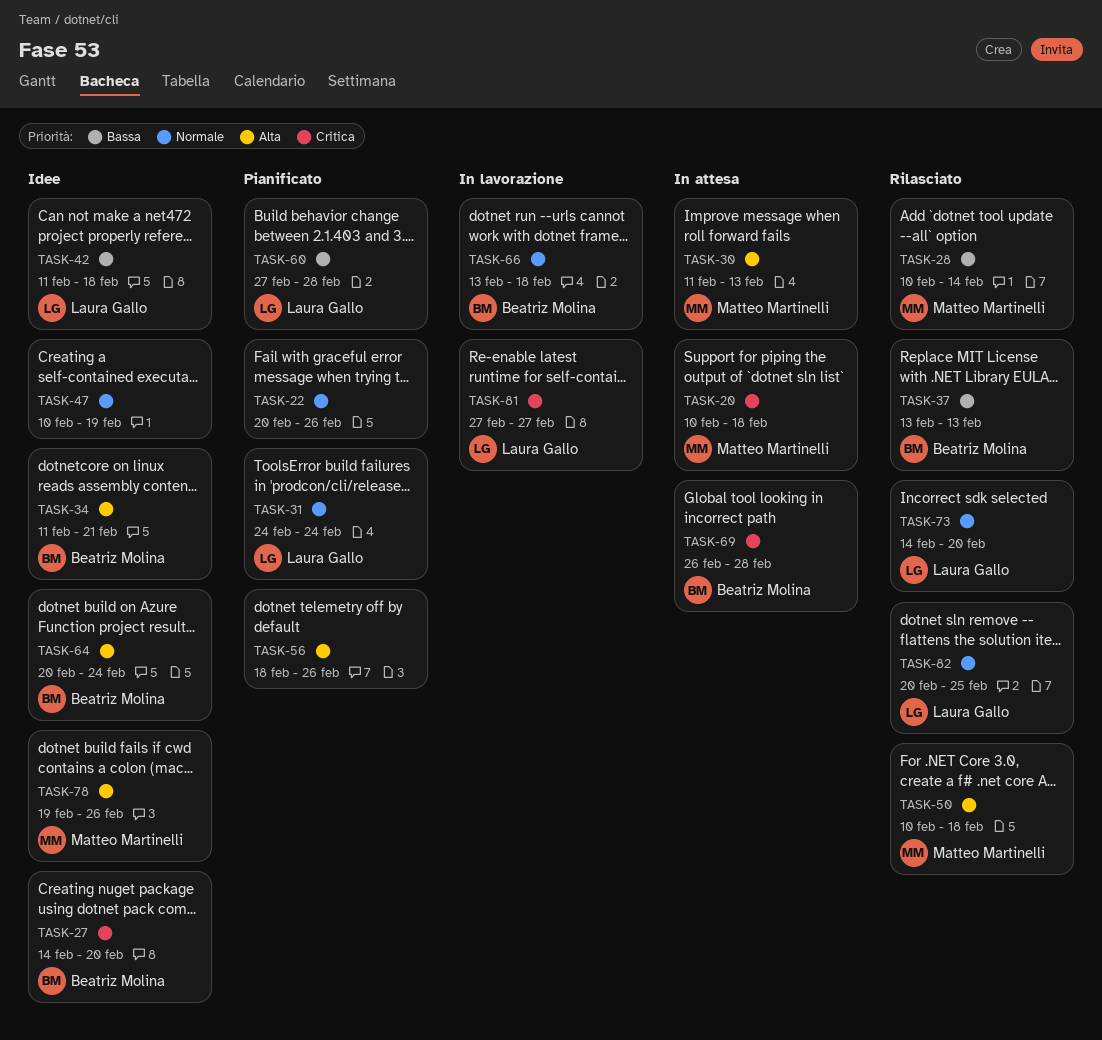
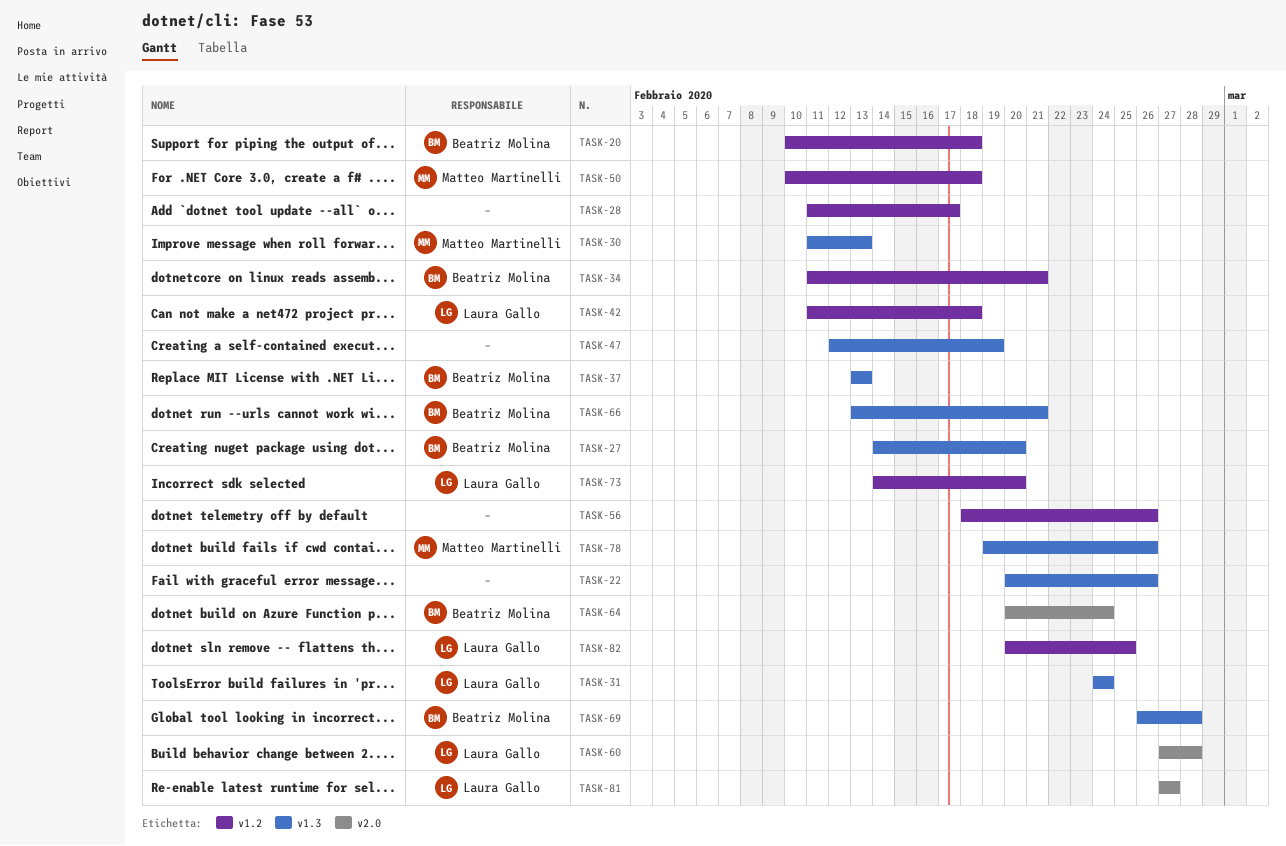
TASK-20, owner: Matteo Martinelli -> Beatriz Molina
TASK-28, owner: Matteo Martinelli -> none
TASK-28, start: Feb 10 -> Feb 11
TASK-28, due: Feb 14 -> Feb 17
TASK-47, start: Feb 10 -> Feb 12
TASK-66, due: Feb 18 -> Feb 21

